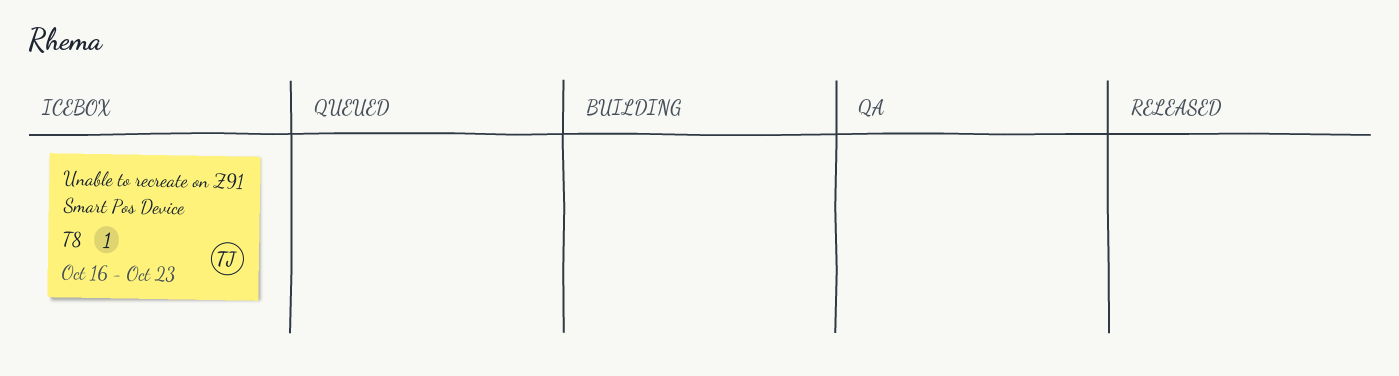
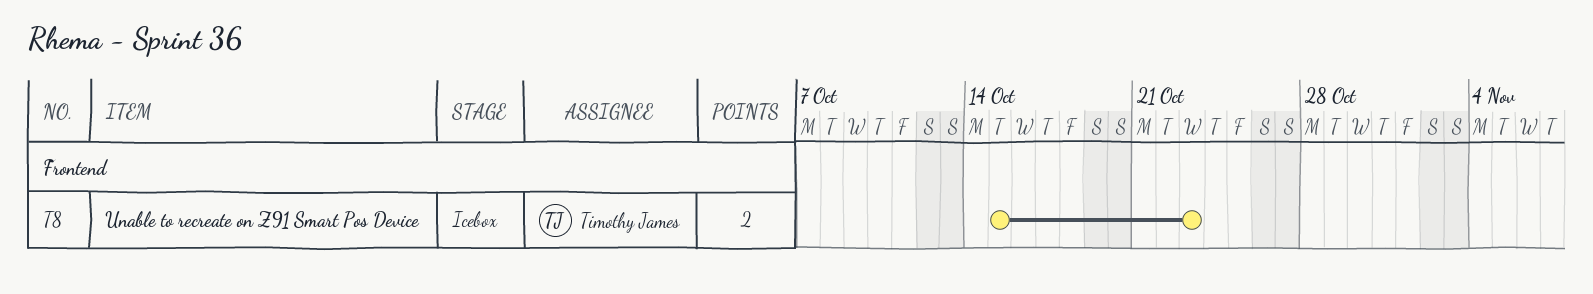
T8, estimate: 1 -> 2
T8, start: Oct 16 -> Oct 15

